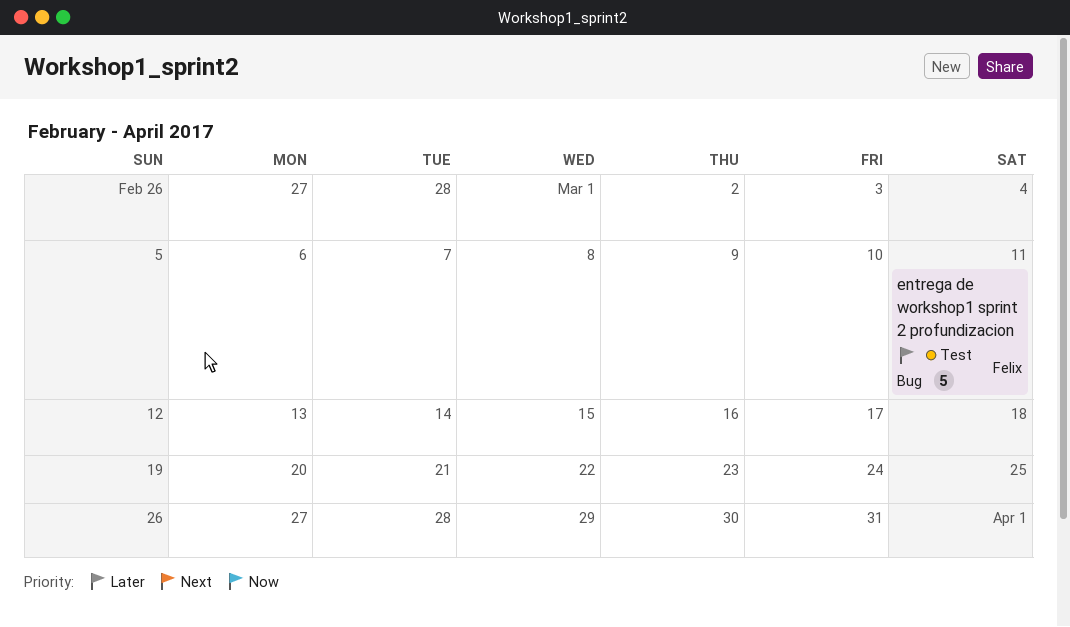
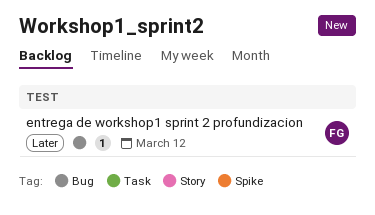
entrega de workshop1 sprint 2 profundizacion, estimate: 5 -> 1
entrega de workshop1 sprint 2 profundizacion, due: Mar 11 -> Mar 12

